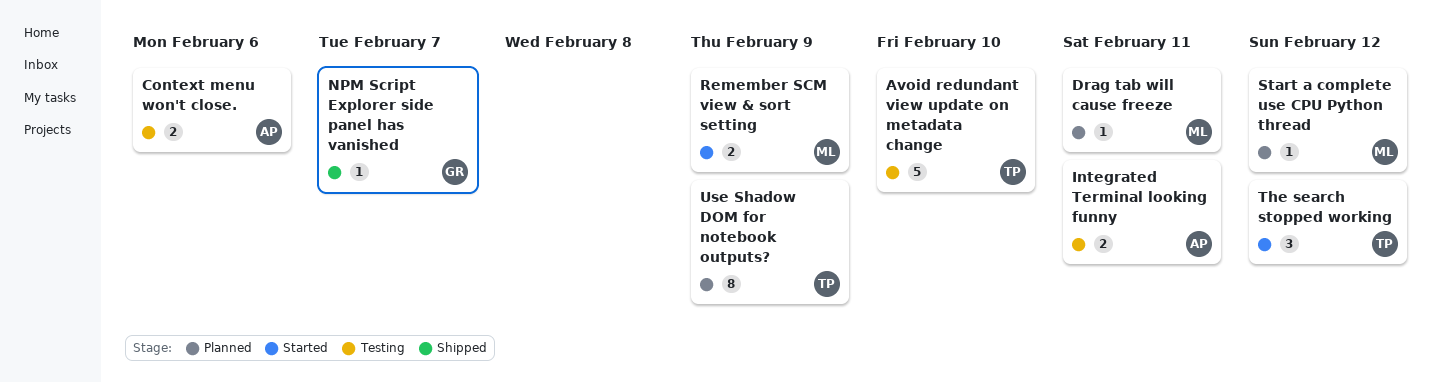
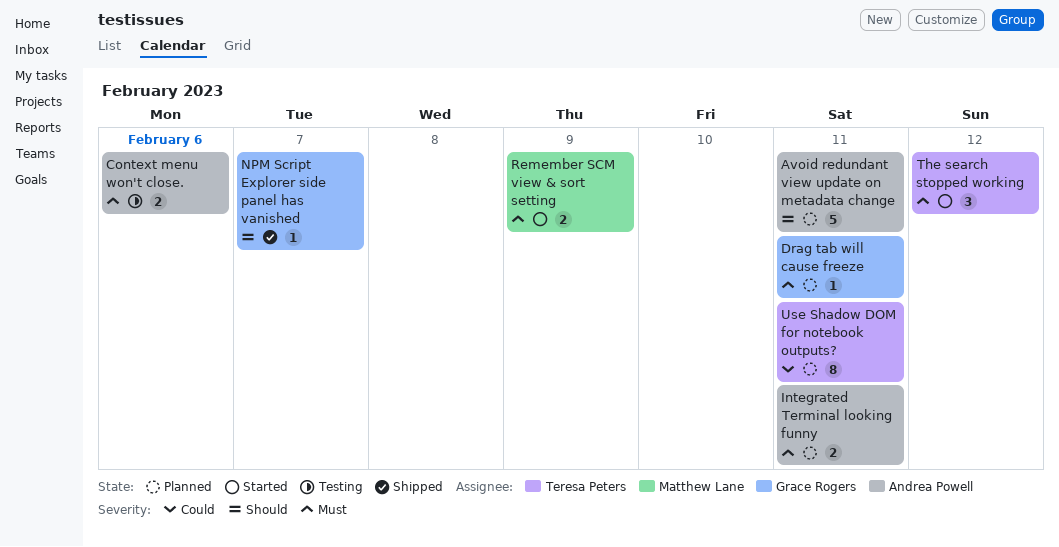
Avoid redundant view update on metadata change, status: Testing -> Planned
Avoid redundant view update on metadata change, owner: Teresa Peters -> Andrea Powell
Avoid redundant view update on metadata change, due: Feb 10 -> Feb 11
Drag tab will cause freeze, owner: Matthew Lane -> Grace Rogers
Integrated Terminal looking funny, status: Testing -> Planned
Start a complete use CPU Python thread: present -> none
Use Shadow DOM for notebook outputs?, due: Feb 9 -> Feb 11

